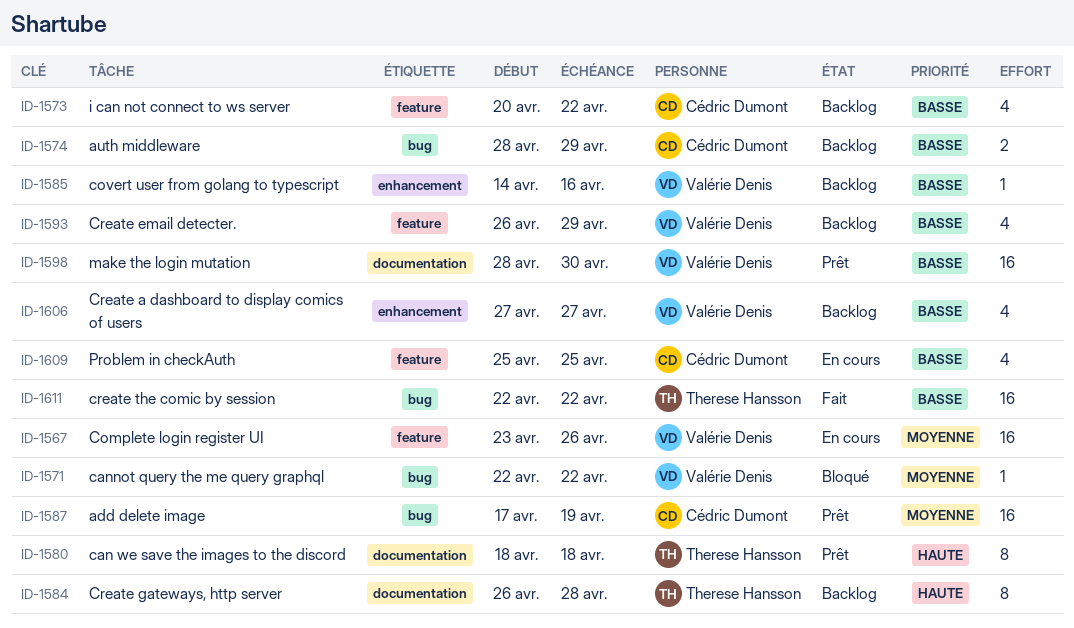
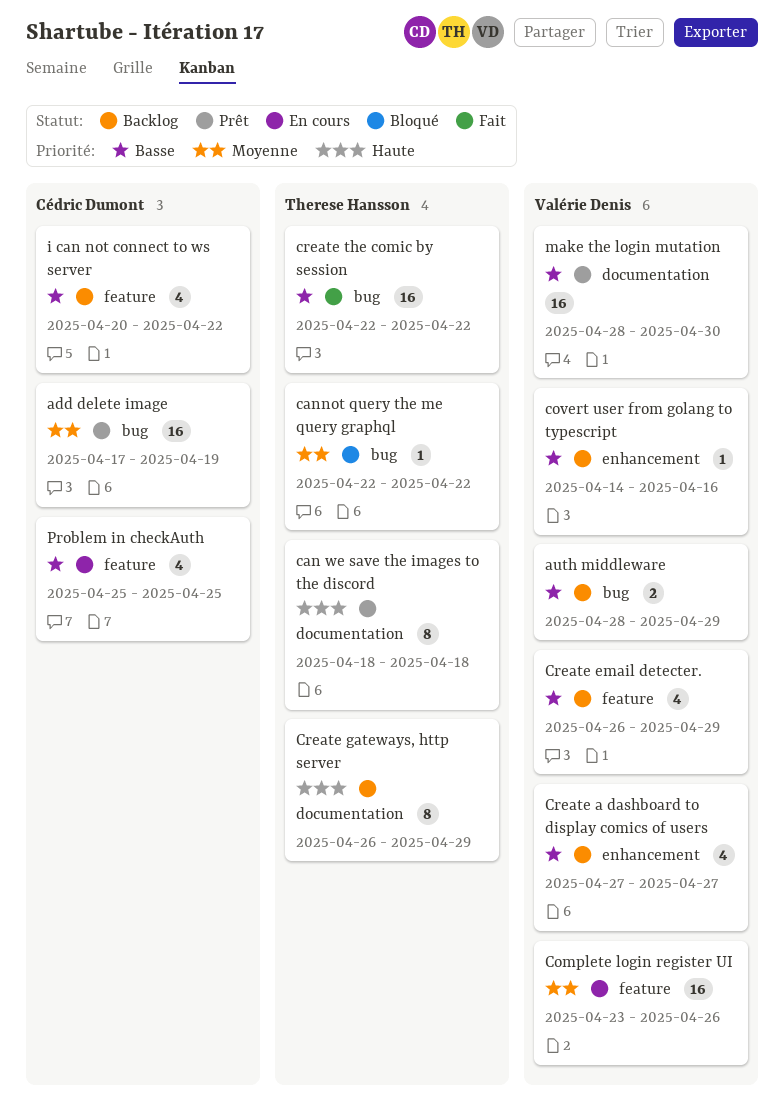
auth middleware, owner: Cédric Dumont -> Valérie Denis
cannot query the me query graphql, owner: Valérie Denis -> Therese Hansson
Create gateways, http server, due: Apr 28 -> Apr 29

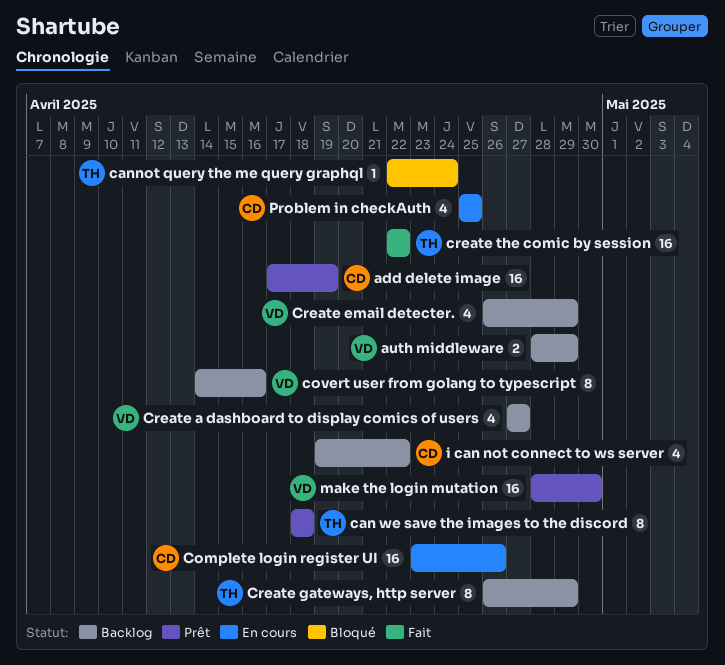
cannot query the me query graphql, due: Apr 22 -> Apr 24
Complete login register UI, owner: Valérie Denis -> Cédric Dumont
covert user from golang to typescript, estimate: 1 -> 8
i can not connect to ws server, start: Apr 20 -> Apr 19

